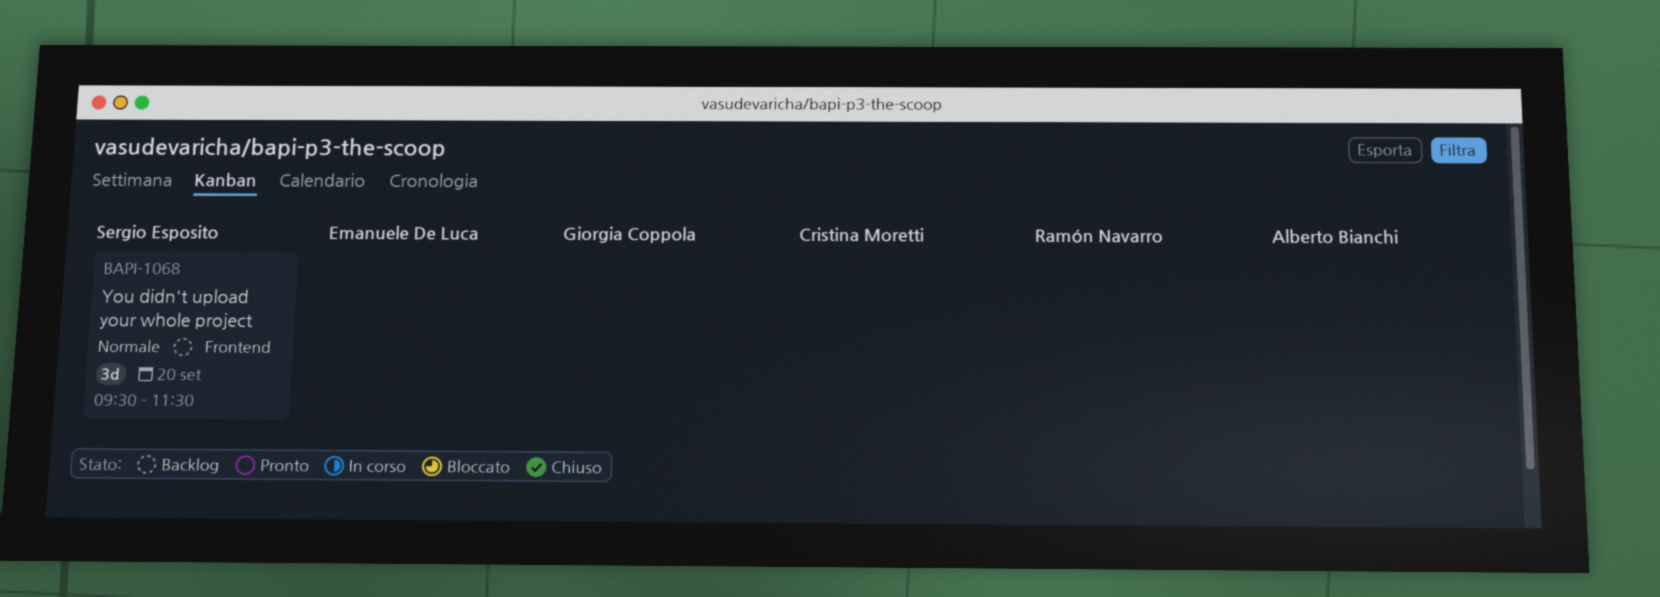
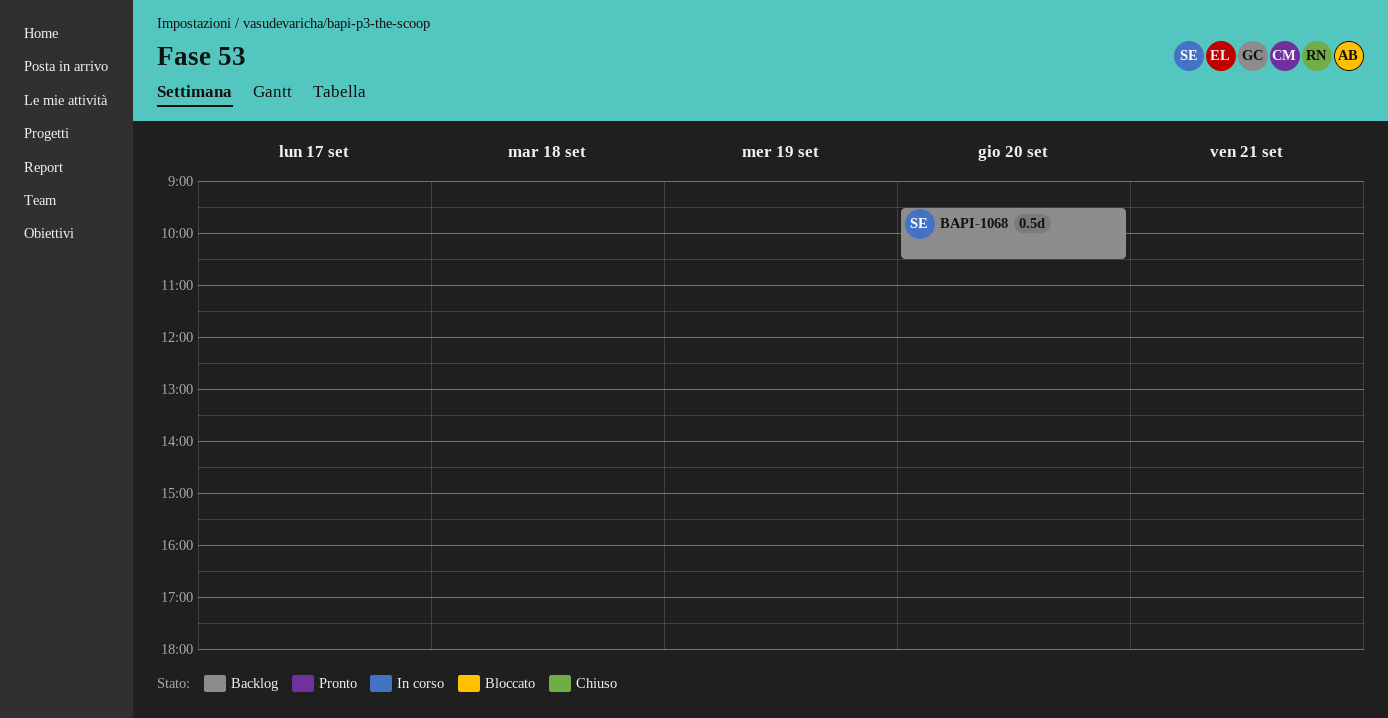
BAPI-1068, estimate: 3d -> 0.5d
BAPI-1068, ends: 11:30 -> 10:30

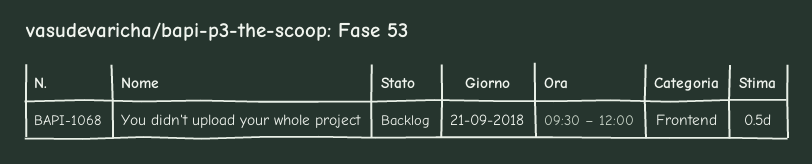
BAPI-1068, day: Sep 20 -> Sep 21
BAPI-1068, ends: 10:30 -> 12:00

